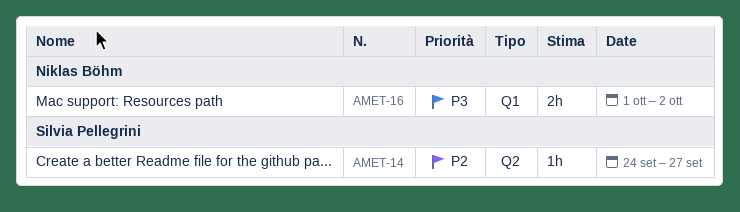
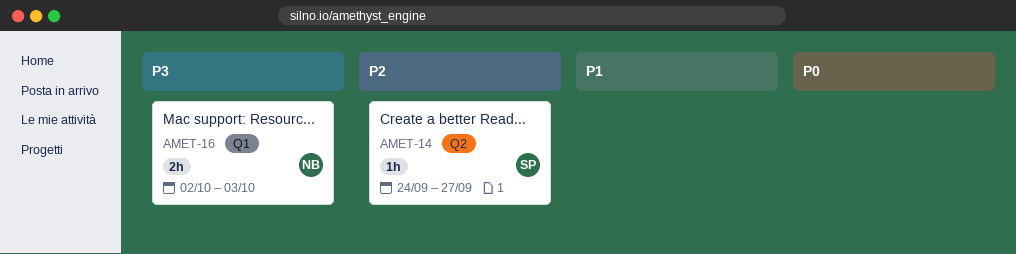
AMET-16, start: Oct 1 -> Oct 2
AMET-16, due: Oct 2 -> Oct 3

